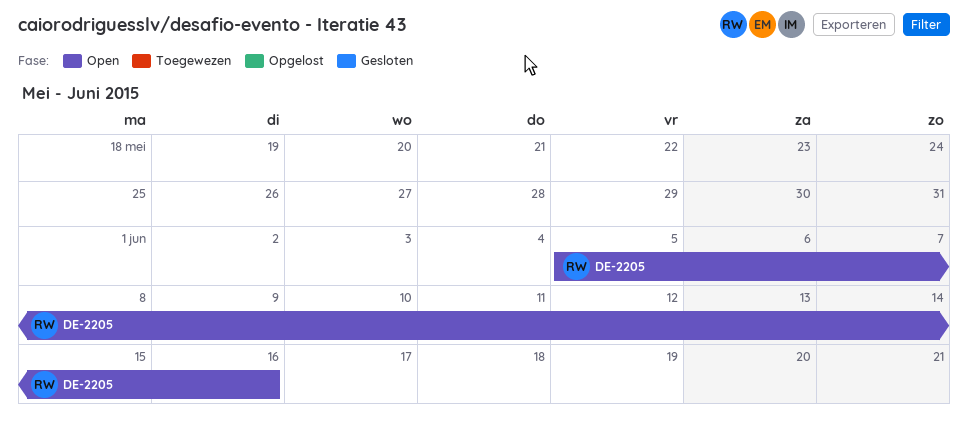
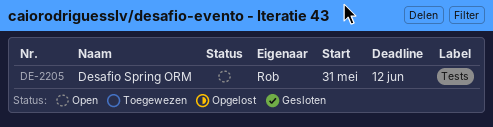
DE-2205, start: Jun 5 -> May 31
DE-2205, due: Jun 16 -> Jun 12

